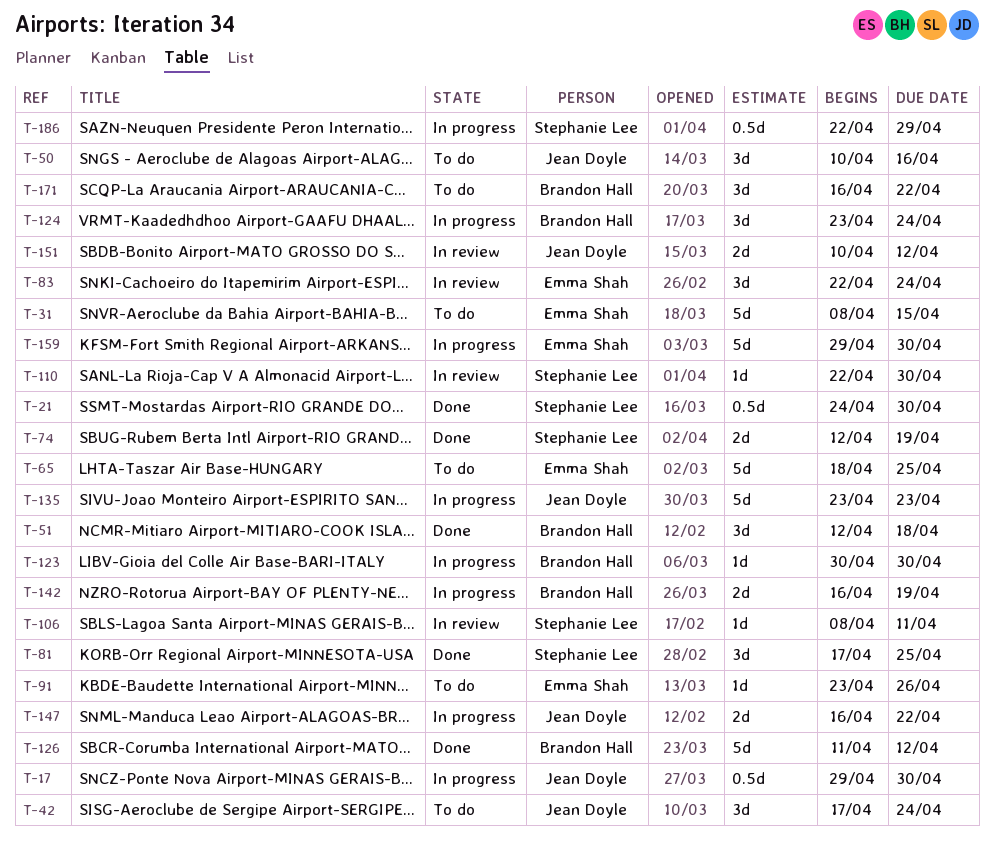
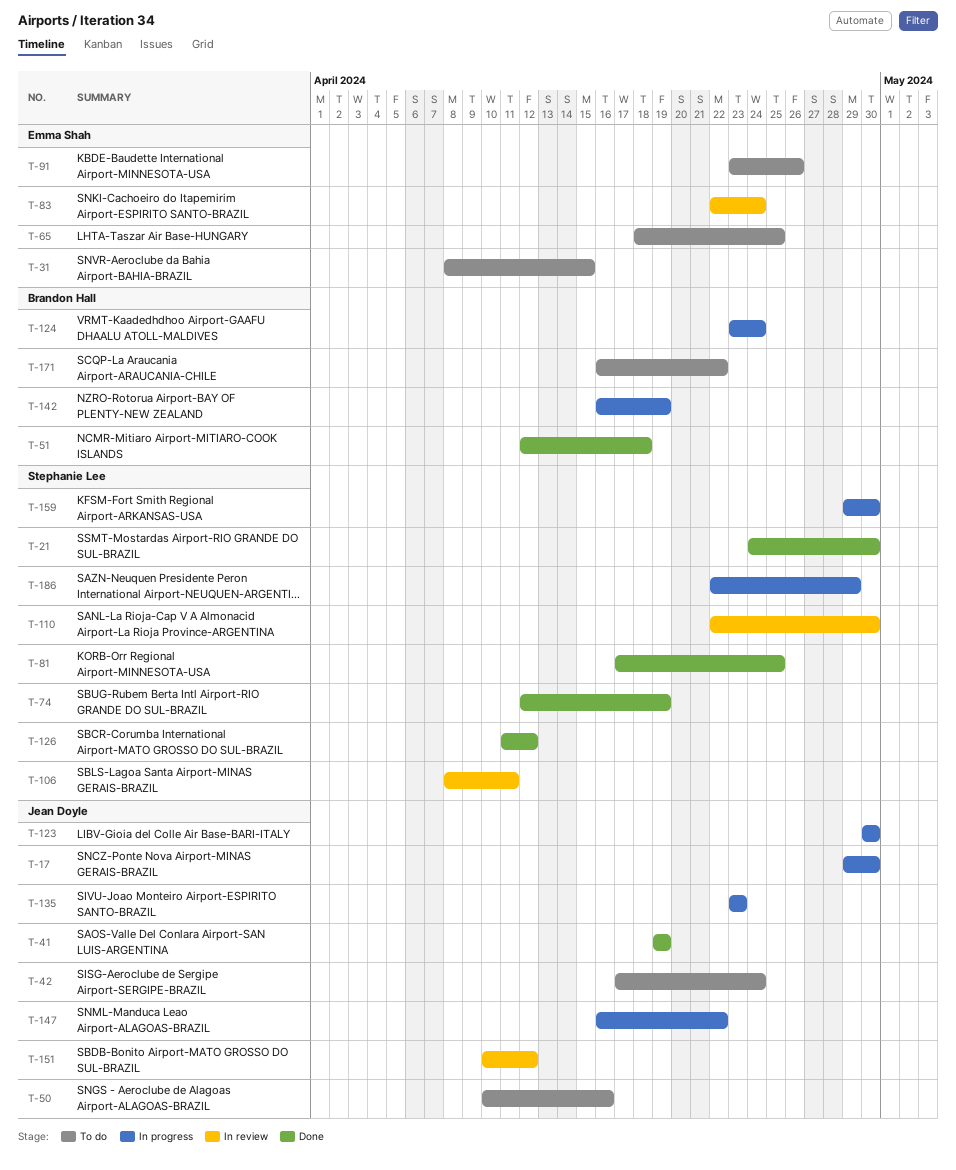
T-41: none -> present
T-123, owner: Brandon Hall -> Jean Doyle
T-126, owner: Brandon Hall -> Stephanie Lee
T-159, owner: Emma Shah -> Stephanie Lee

